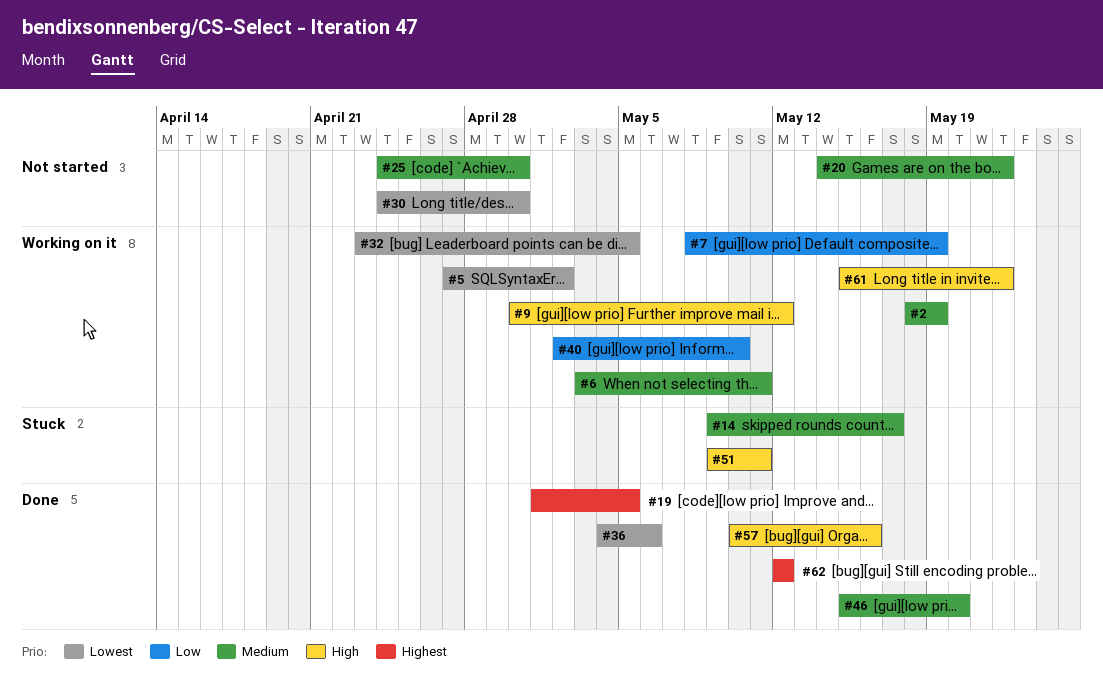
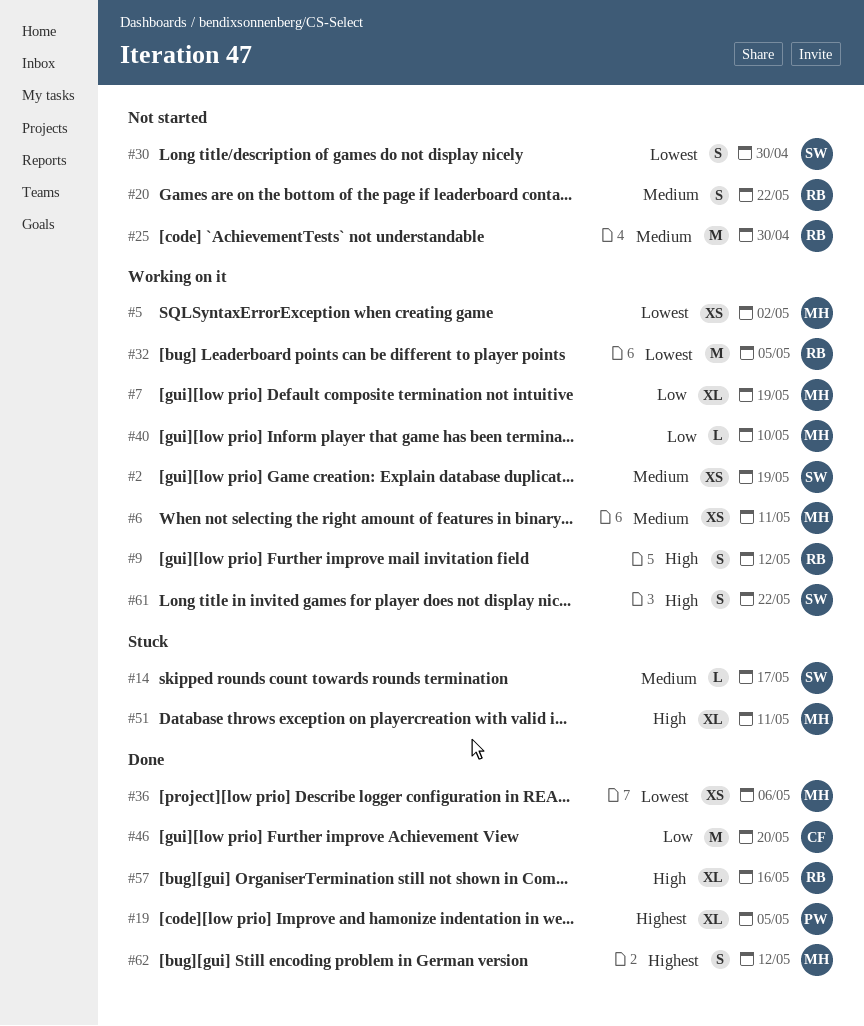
#46, priority: Medium -> Low

